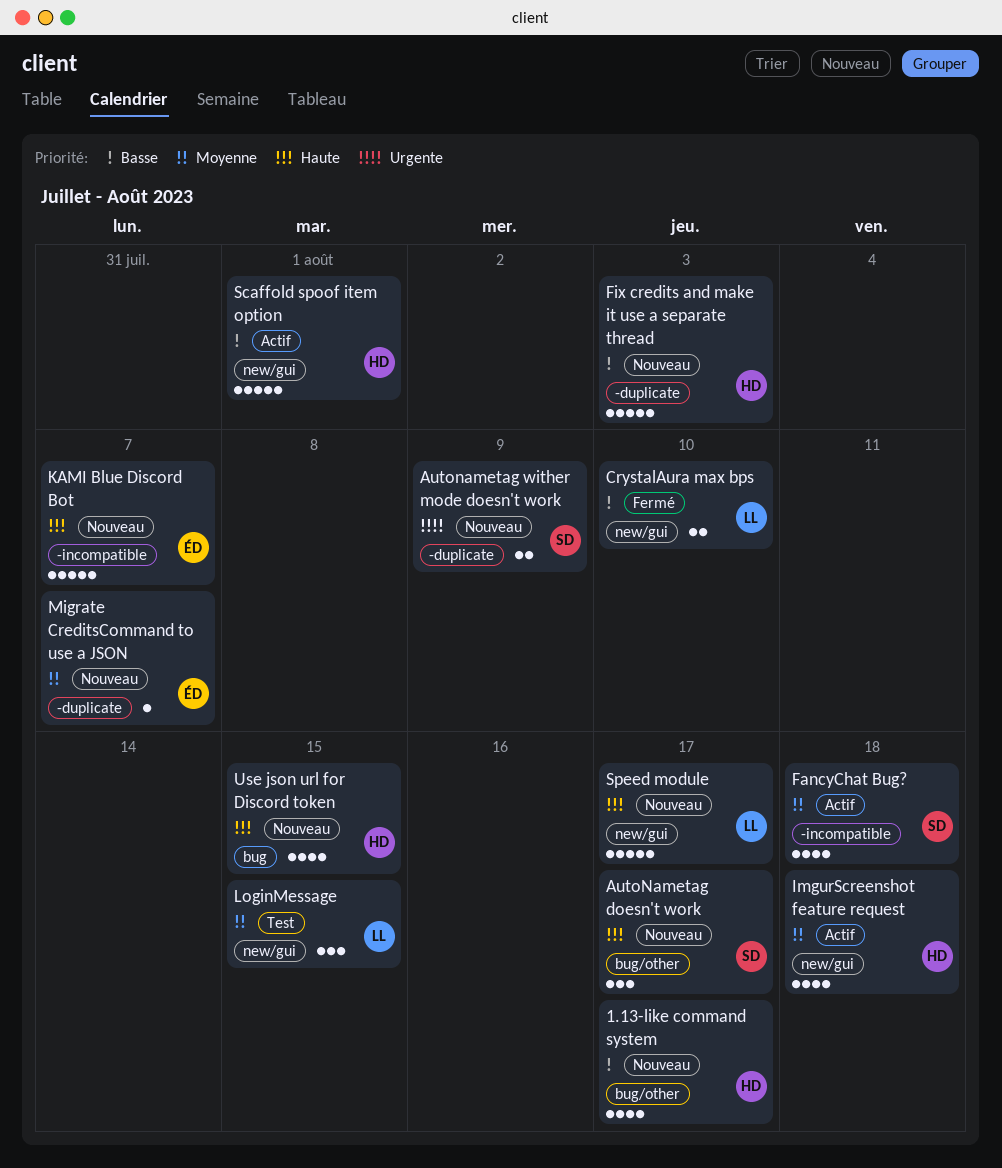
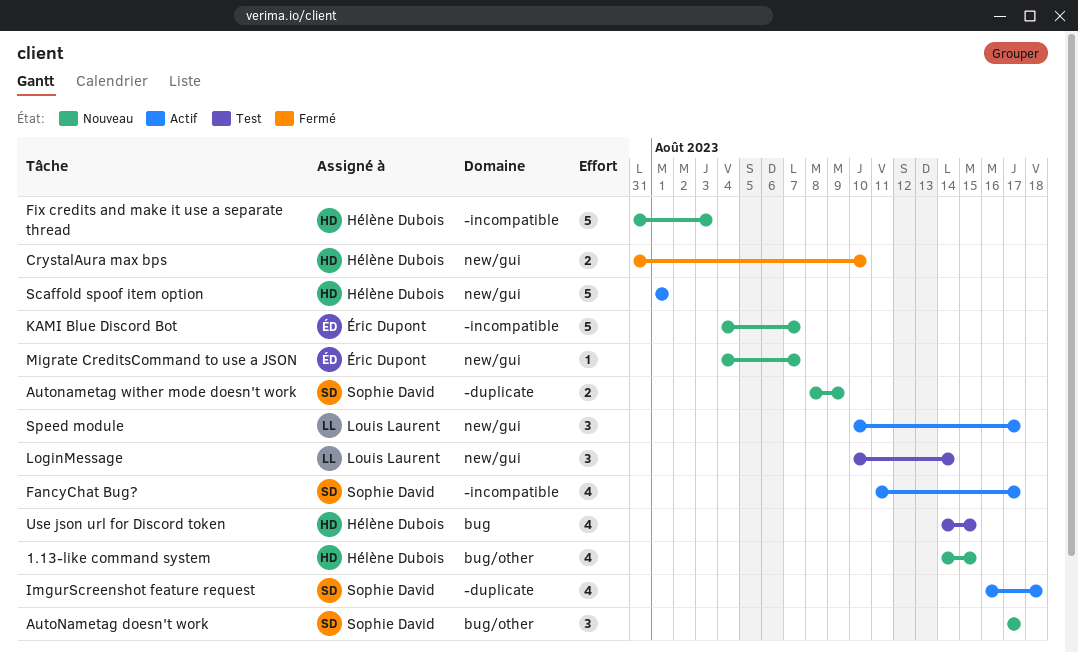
1.13-like command system, due: Aug 17 -> Aug 15
CrystalAura max bps, owner: Louis Laurent -> Hélène Dubois
FancyChat Bug?, due: Aug 18 -> Aug 17
Fix credits and make it use a separate thread, label: -duplicate -> -incompatible
ImgurScreenshot feature request, owner: Hélène Dubois -> Sophie David
ImgurScreenshot feature request, label: new/gui -> -duplicate
LoginMessage, due: Aug 15 -> Aug 14
Migrate CreditsCommand to use a JSON, label: -duplicate -> new/gui
Speed module, status: Nouveau -> Actif
Speed module, estimate: 5 -> 3
Use json url for Discord token, status: Nouveau -> Test

